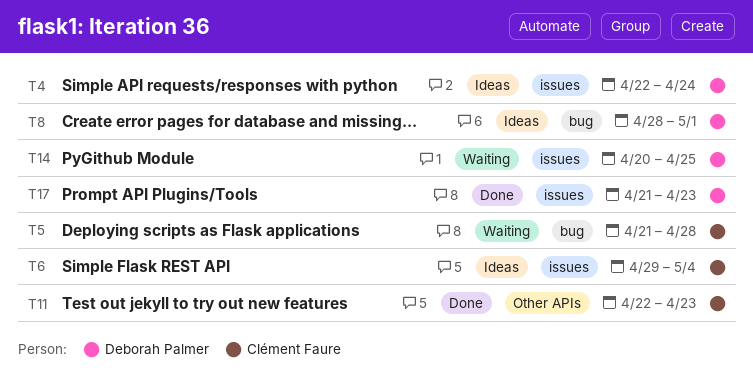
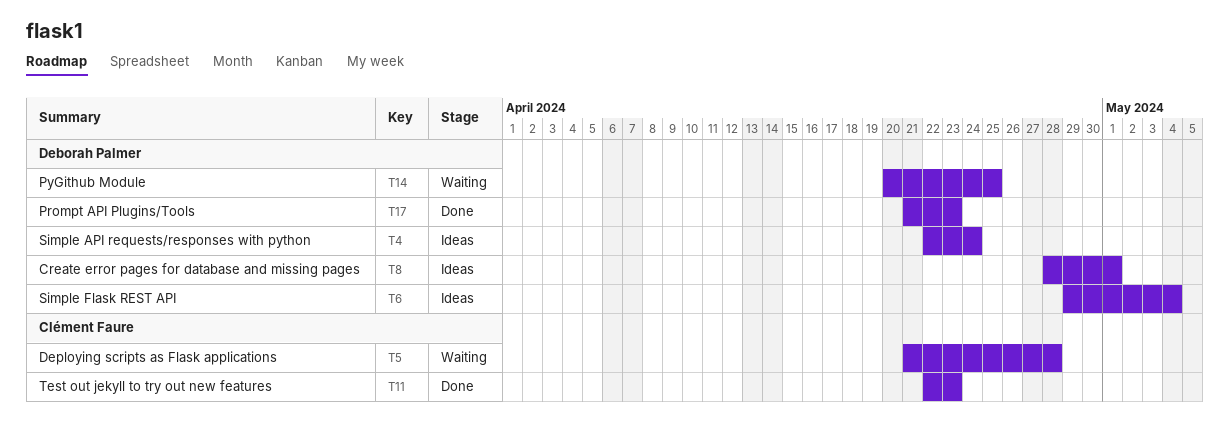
T6, owner: Clément Faure -> Deborah Palmer

